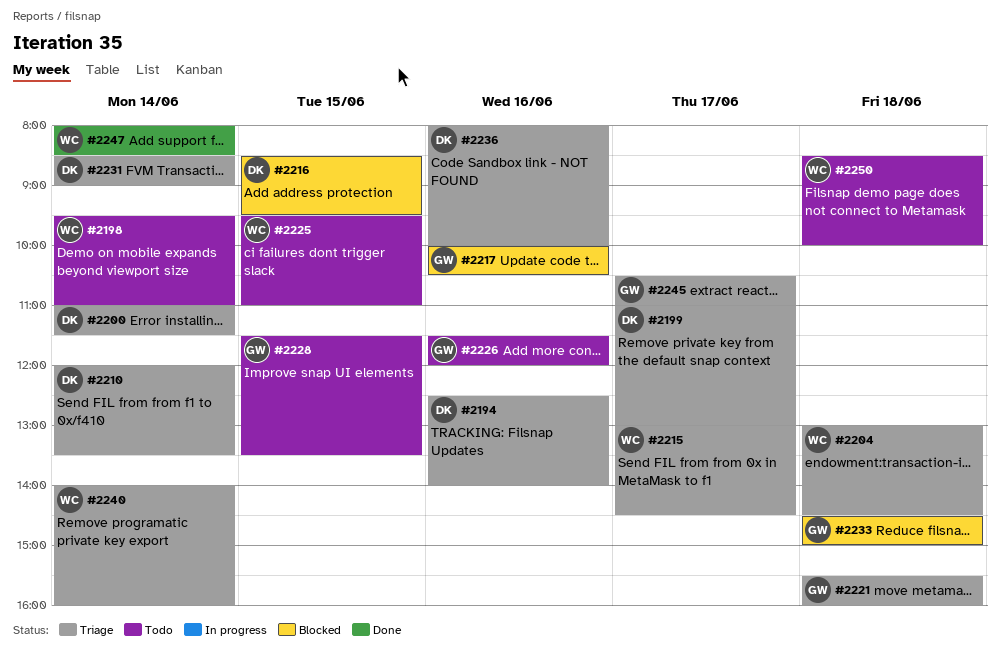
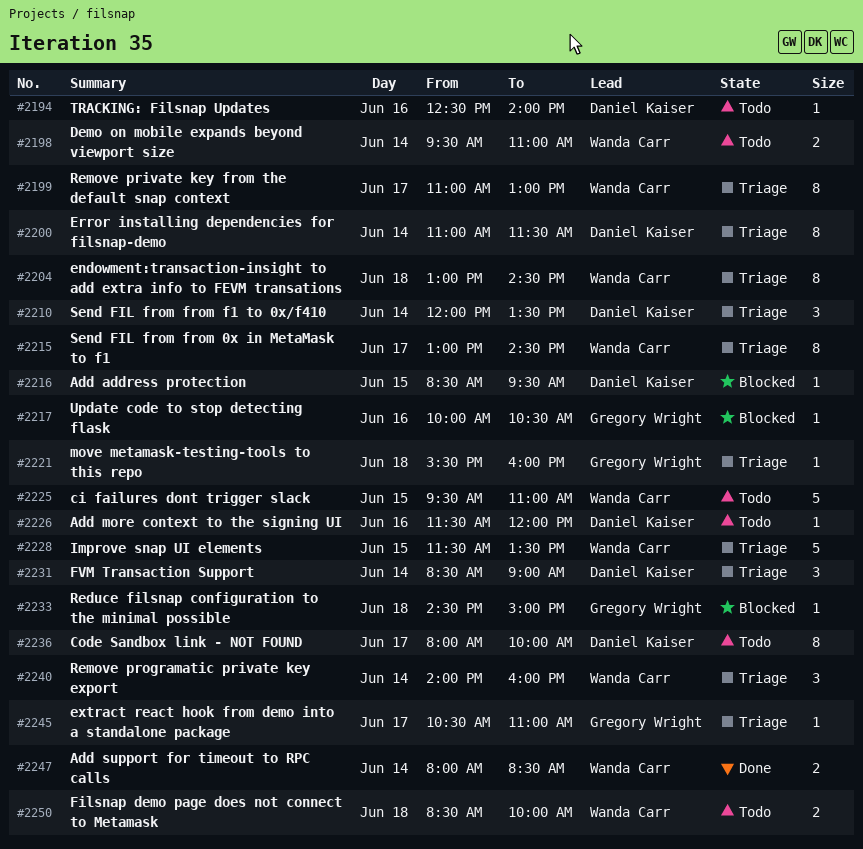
#2194, status: Triage -> Todo
#2199, owner: Daniel Kaiser -> Wanda Carr
#2226, owner: Gregory Wright -> Daniel Kaiser
#2228, status: Todo -> Triage
#2228, owner: Gregory Wright -> Wanda Carr
#2236, status: Triage -> Todo
#2236, day: Jun 16 -> Jun 17

